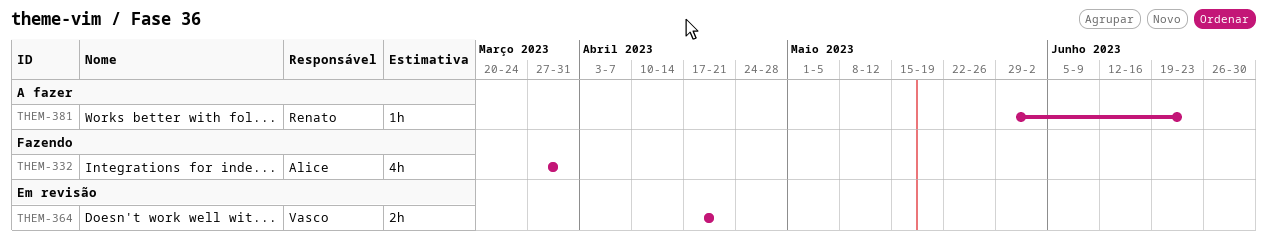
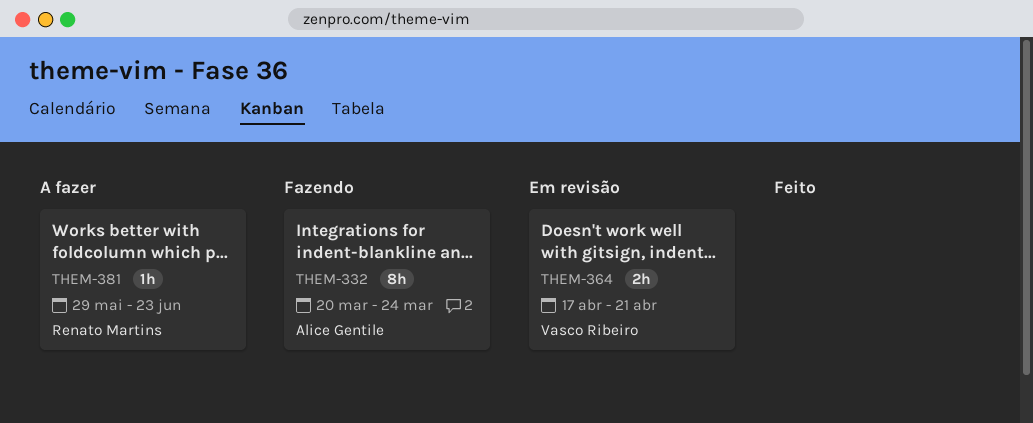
THEM-332, estimate: 4h -> 8h
THEM-332, start: Mar 27 -> Mar 20
THEM-332, due: Mar 31 -> Mar 24

